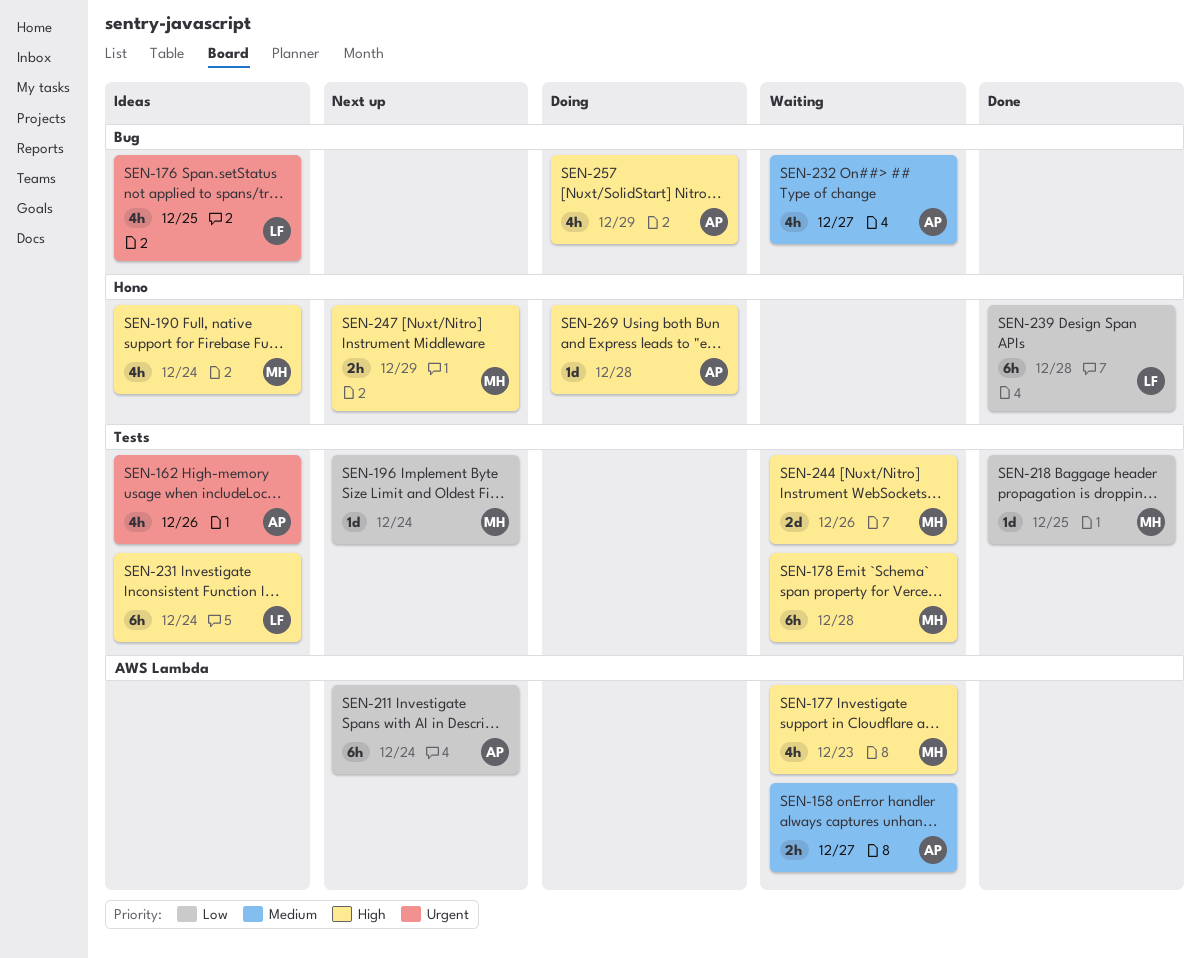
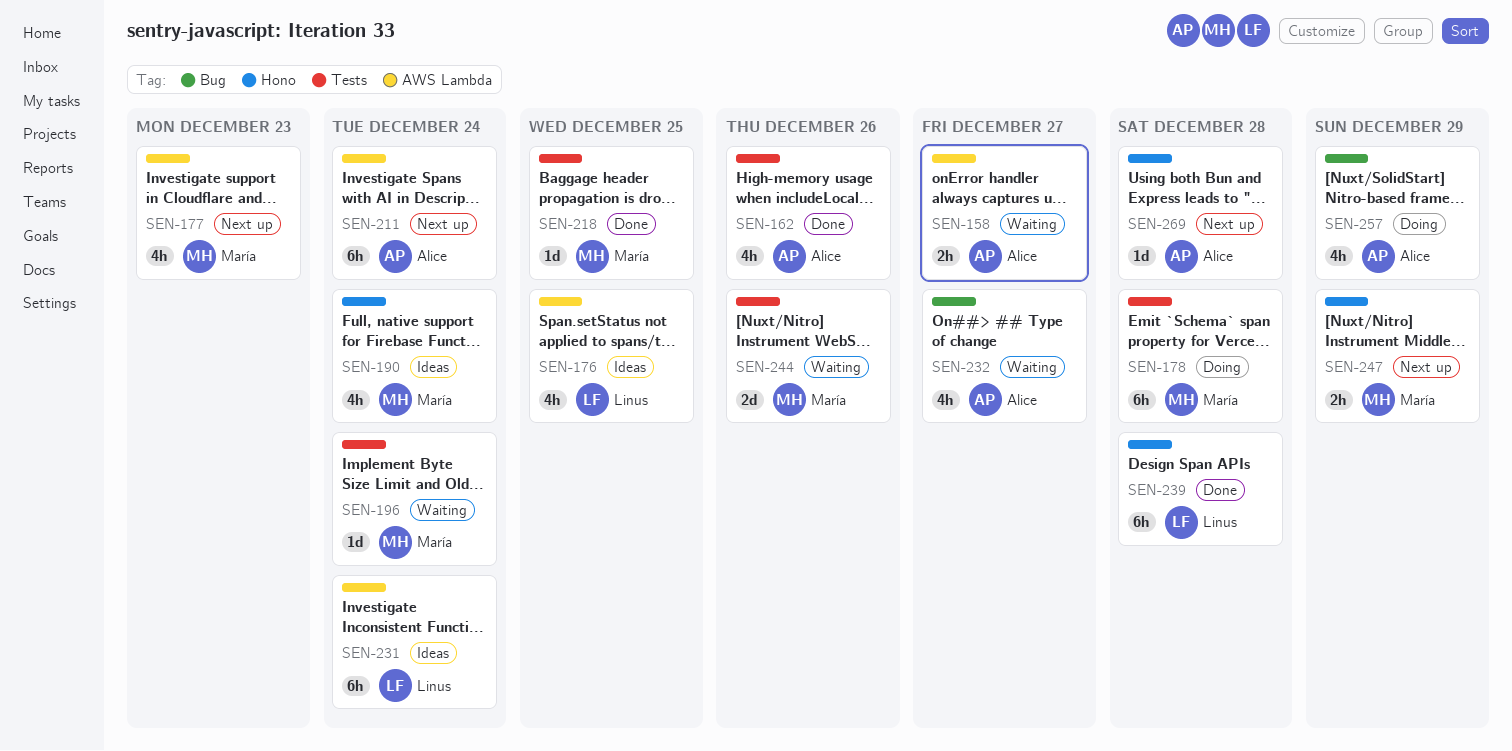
SEN-162, status: Ideas -> Done
SEN-176, label: Bug -> AWS Lambda
SEN-177, status: Waiting -> Next up
SEN-178, status: Waiting -> Doing
SEN-196, status: Next up -> Waiting
SEN-231, label: Tests -> AWS Lambda
SEN-269, status: Doing -> Next up

